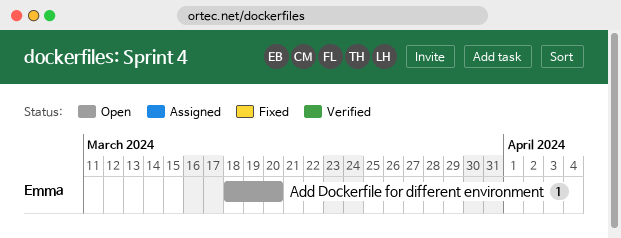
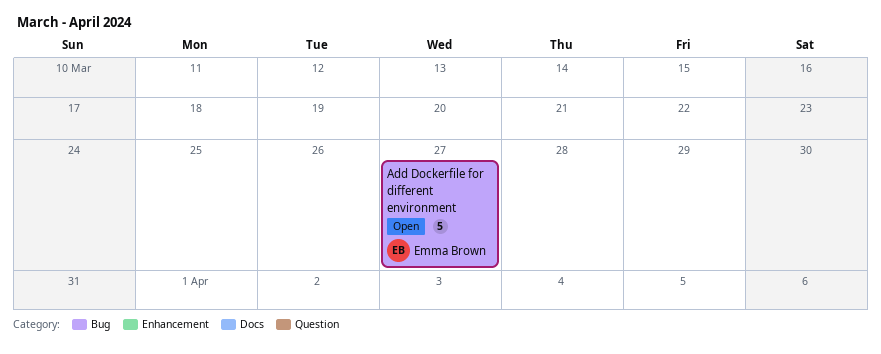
Add Dockerfile for different environment, estimate: 1 -> 5
Add Dockerfile for different environment, due: Mar 20 -> Mar 27

